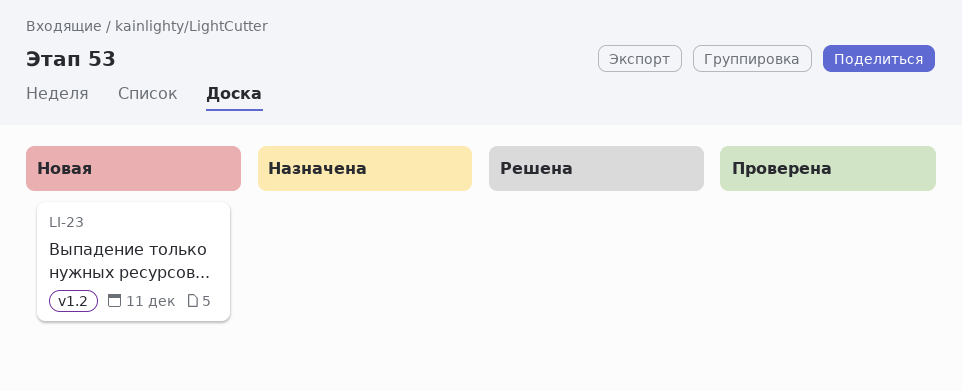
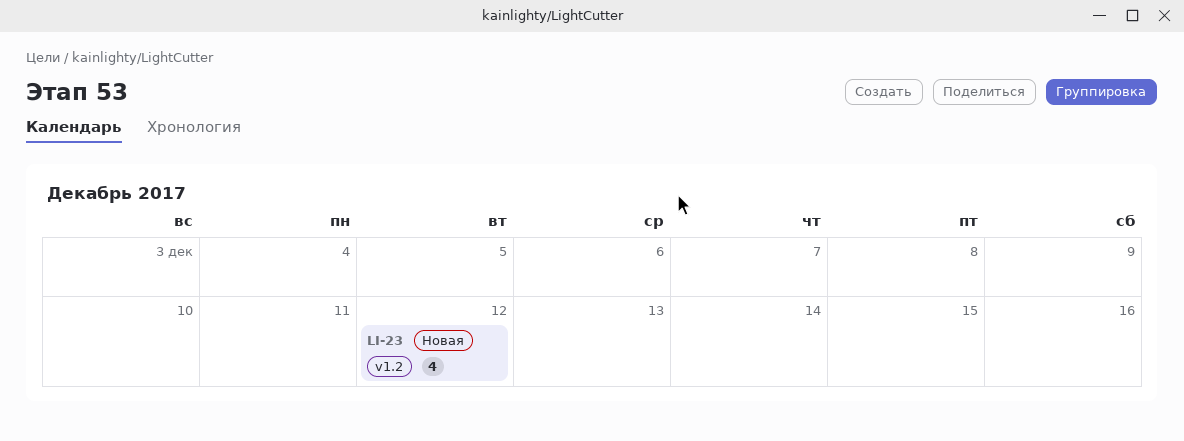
LI-23, due: Dec 11 -> Dec 12

